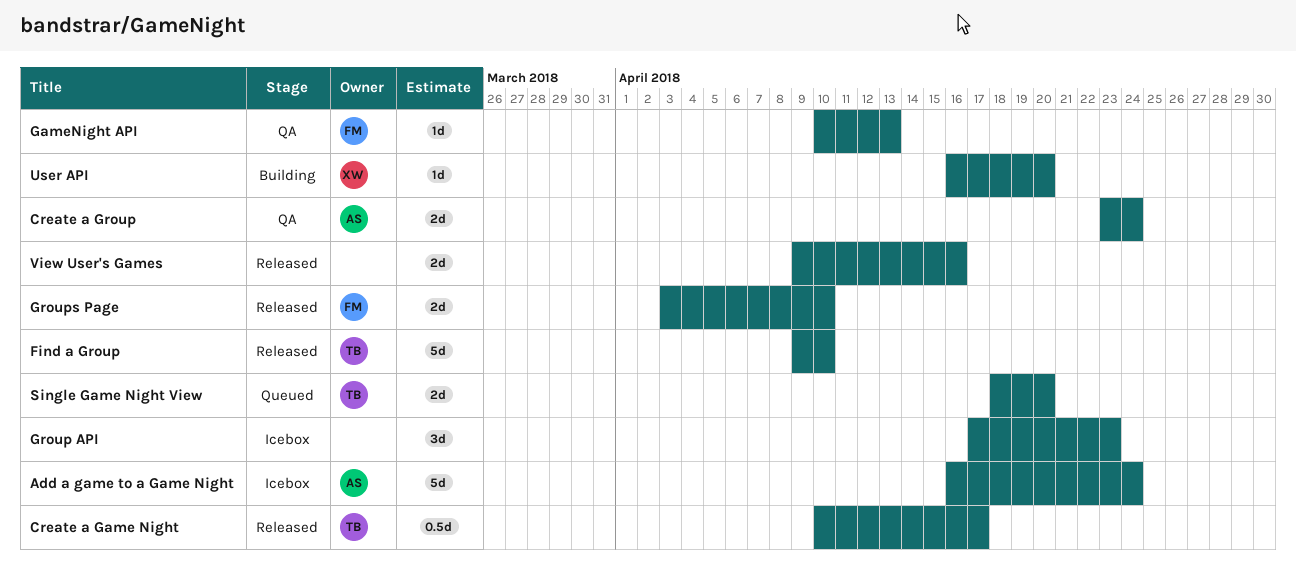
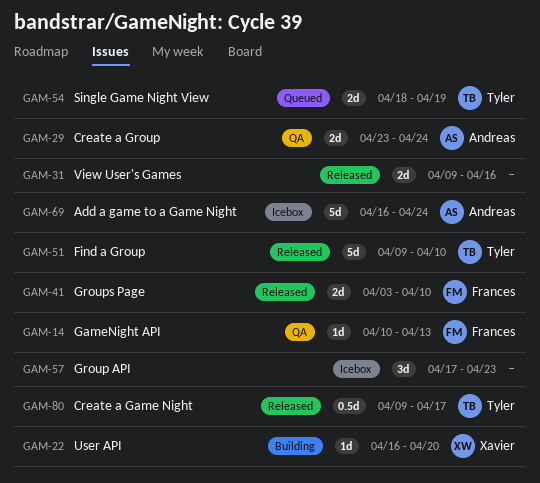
Create a Game Night, start: Apr 10 -> Apr 9
Single Game Night View, due: Apr 20 -> Apr 19

